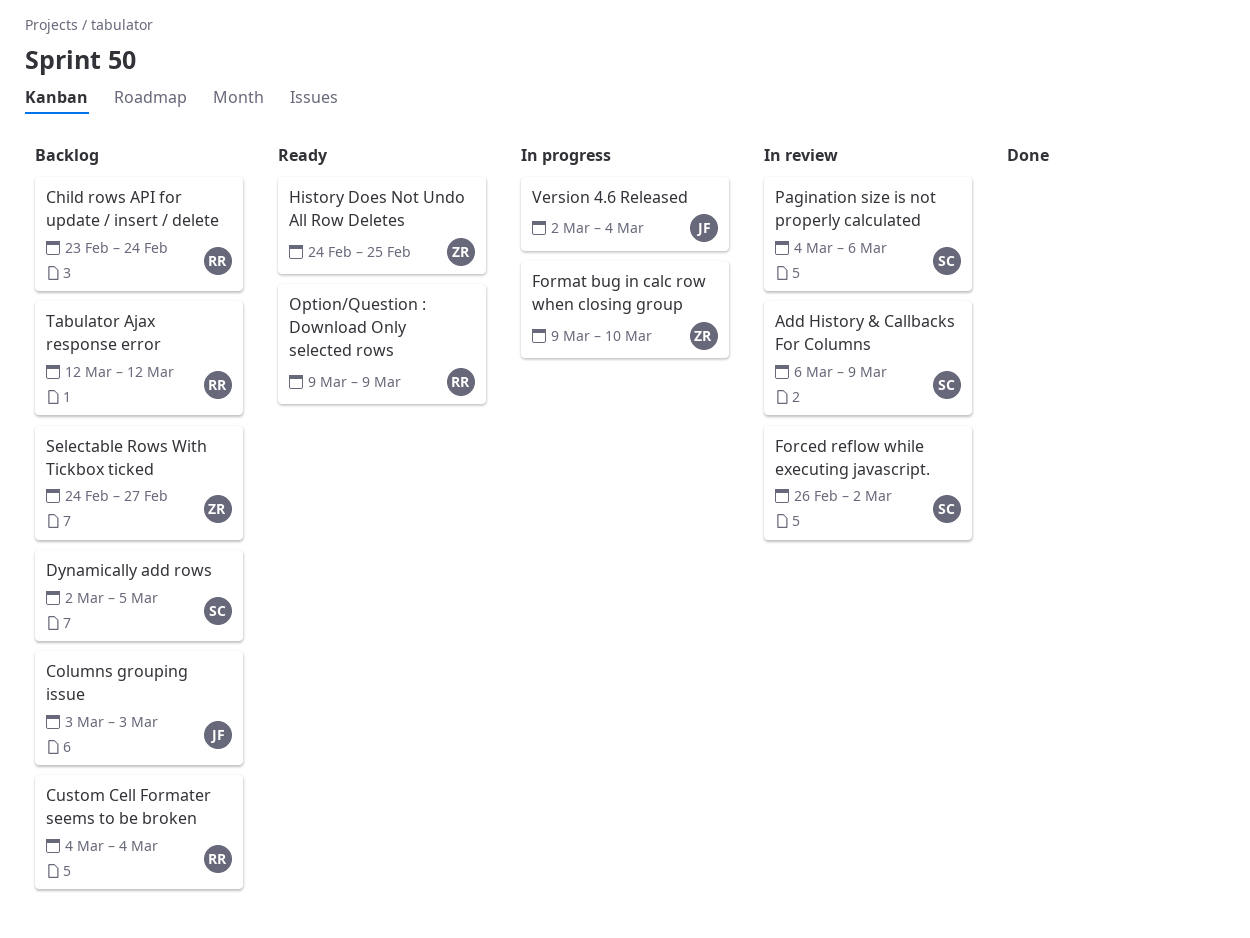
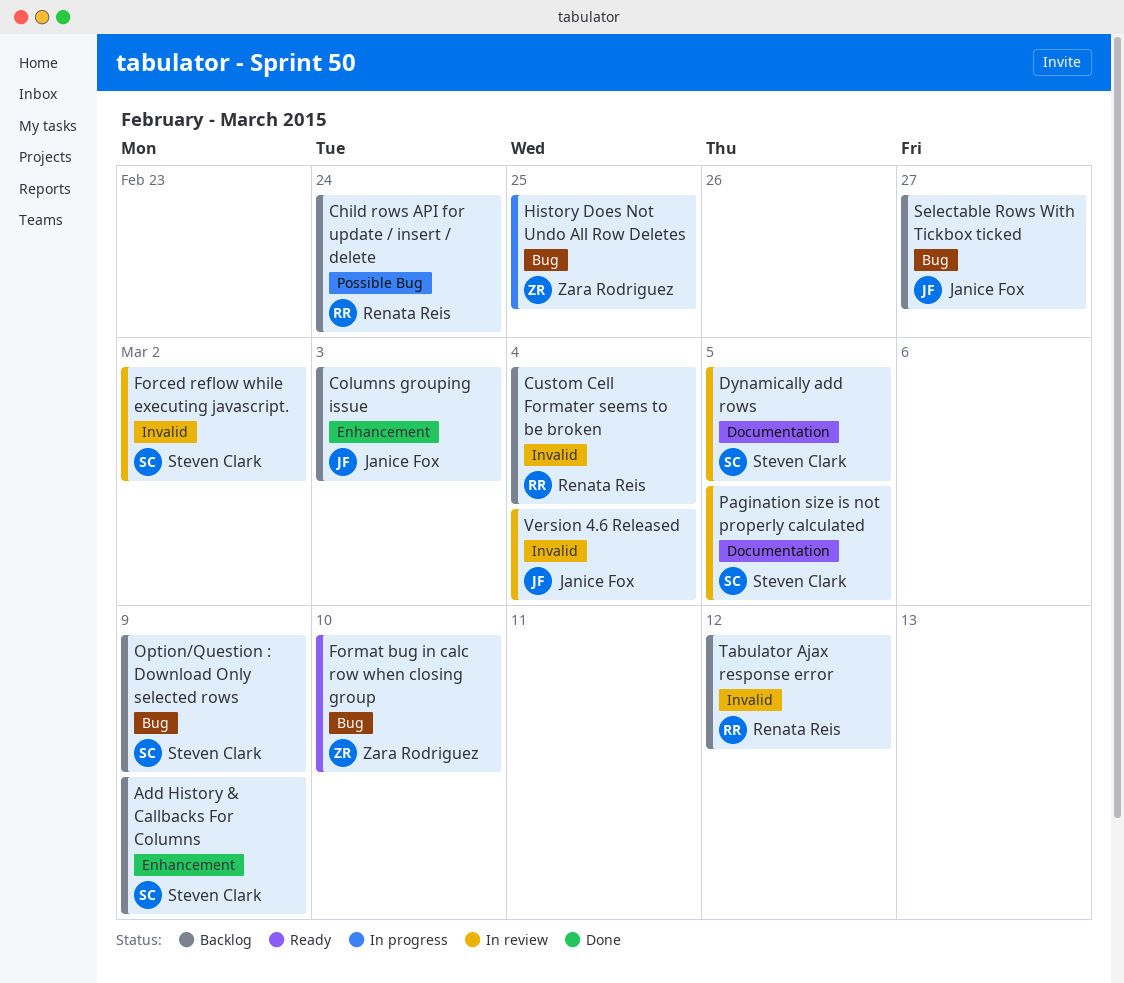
Add History & Callbacks For Columns, status: In review -> Backlog
Dynamically add rows, status: Backlog -> In review
Format bug in calc row when closing group, status: In progress -> Ready
History Does Not Undo All Row Deletes, status: Ready -> In progress
Option/Question : Download Only selected rows, status: Ready -> Backlog
Option/Question : Download Only selected rows, owner: Renata Reis -> Steven Clark
Pagination size is not properly calculated, due: Mar 6 -> Mar 5
Selectable Rows With Tickbox ticked, owner: Zara Rodriguez -> Janice Fox
Version 4.6 Released, status: In progress -> In review

